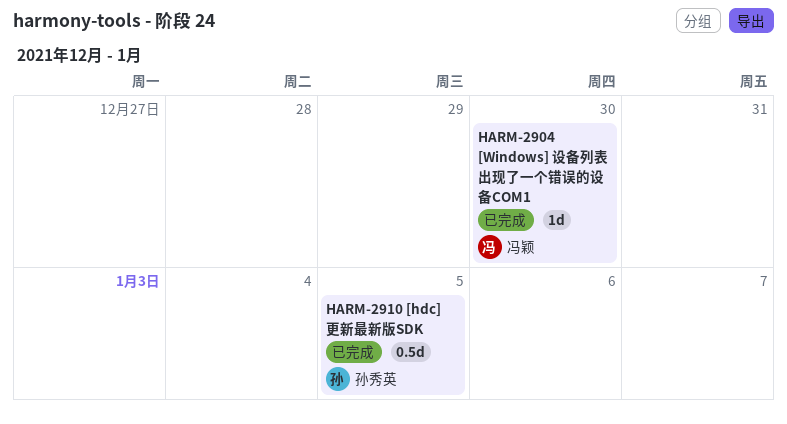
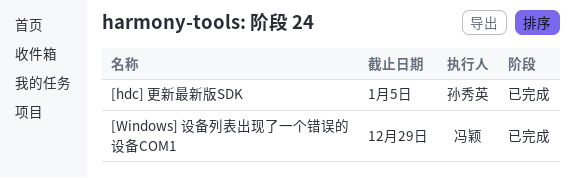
[Windows] 设备列表出现了一个错误的设备COM1, due: Dec 30 -> Dec 29

